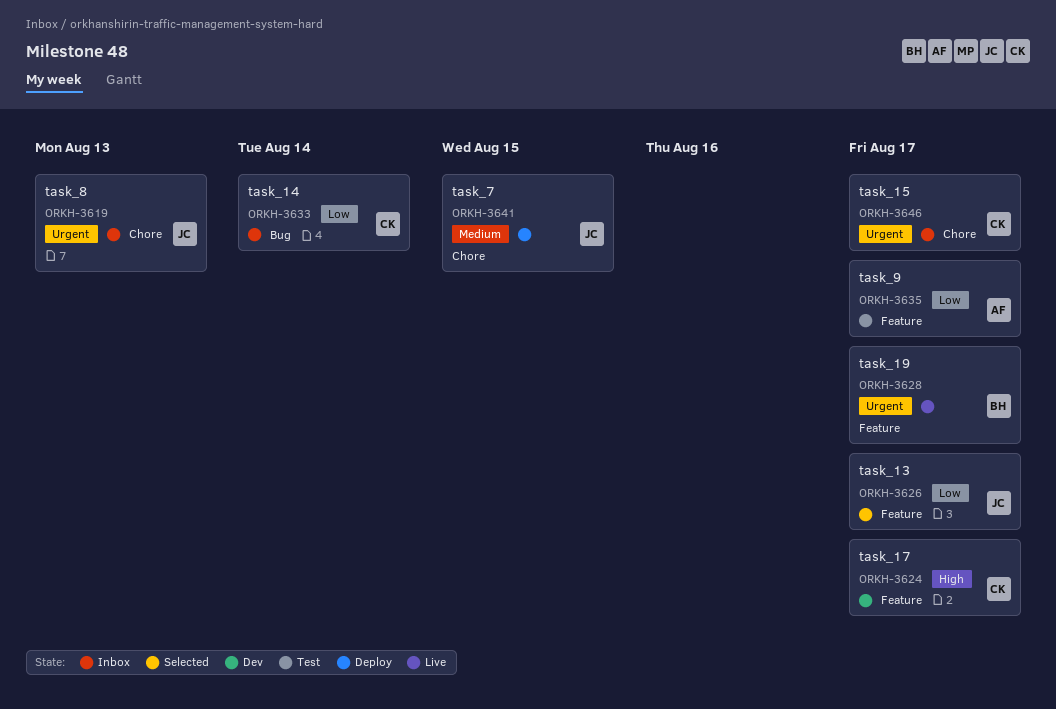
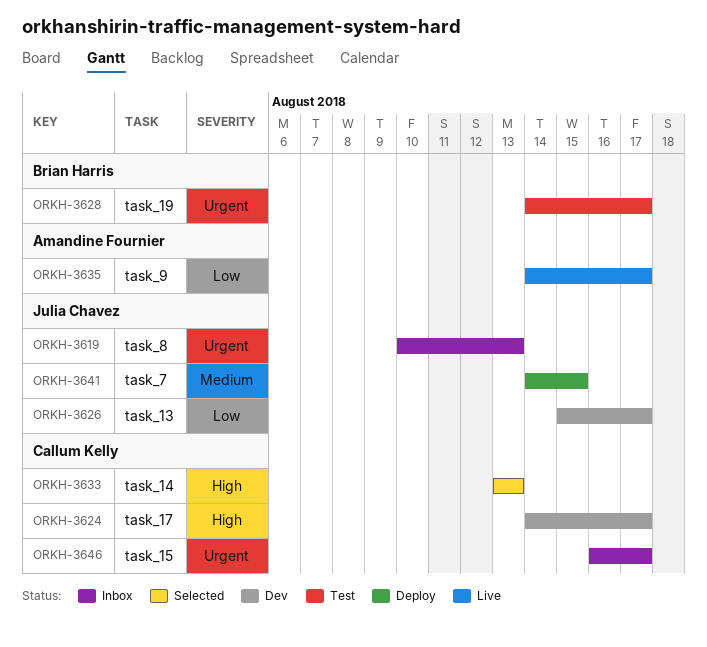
ORKH-3626, status: Selected -> Dev
ORKH-3628, status: Live -> Test
ORKH-3633, status: Inbox -> Selected
ORKH-3633, priority: Low -> High
ORKH-3633, due: Aug 14 -> Aug 13
ORKH-3635, status: Test -> Live

